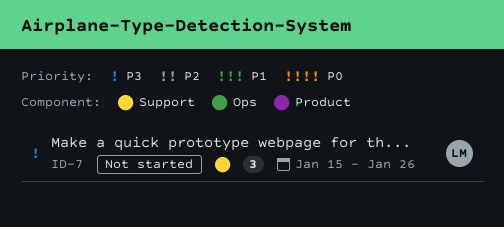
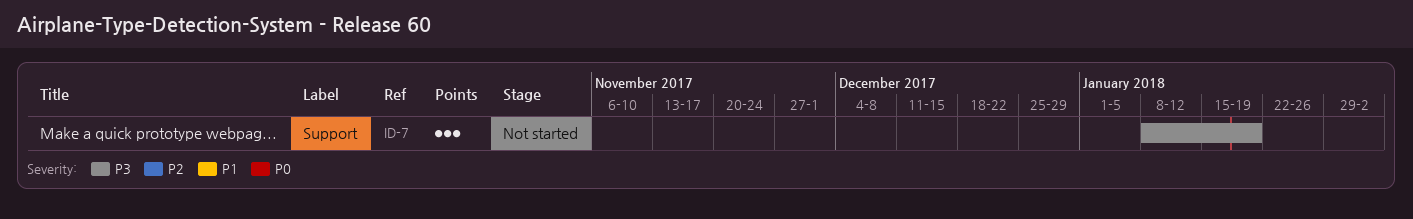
ID-7, start: Jan 15 -> Jan 8
ID-7, due: Jan 26 -> Jan 19

